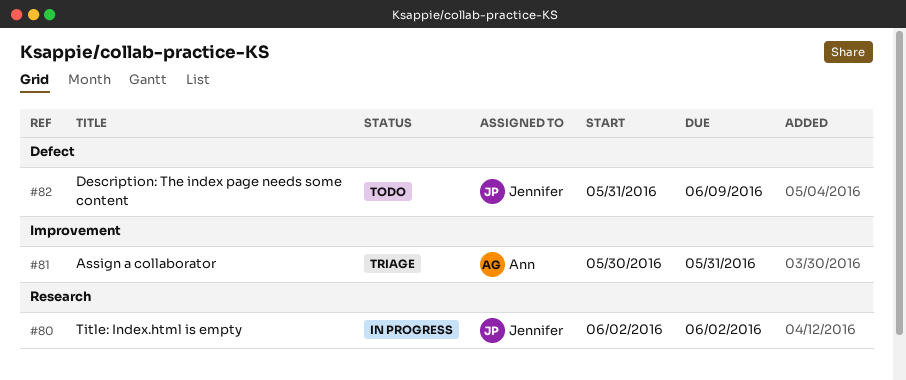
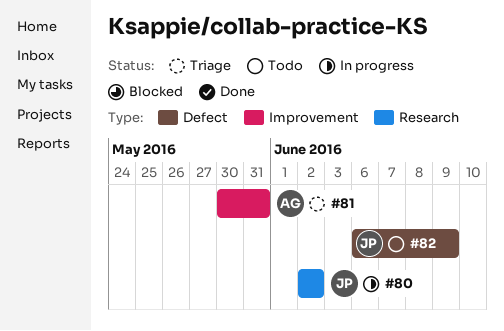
#82, start: May 31 -> Jun 6

